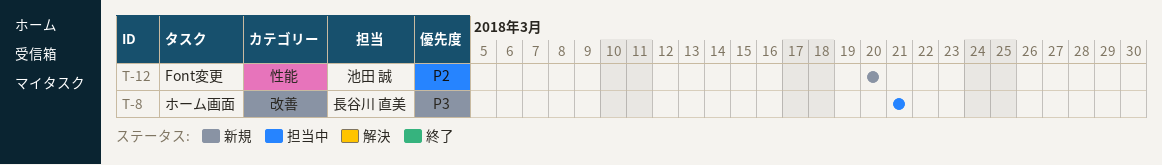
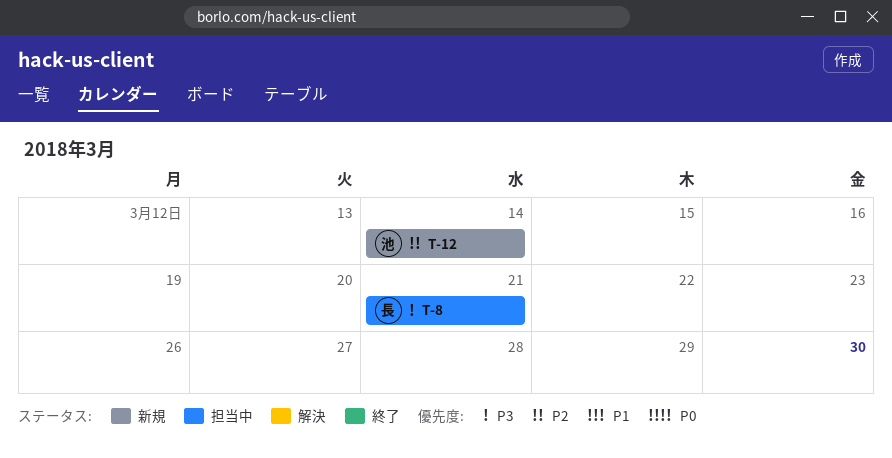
T-12, start: Mar 20 -> Mar 14
T-12, due: Mar 20 -> Mar 14

